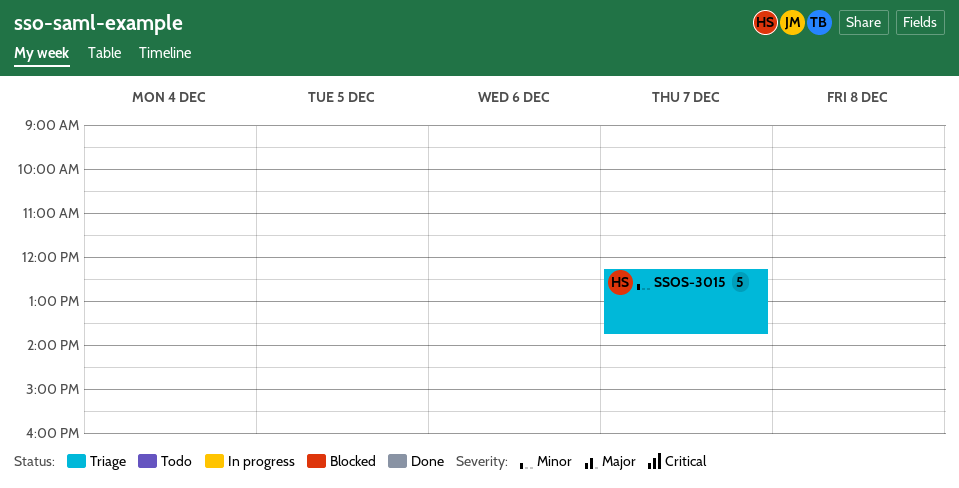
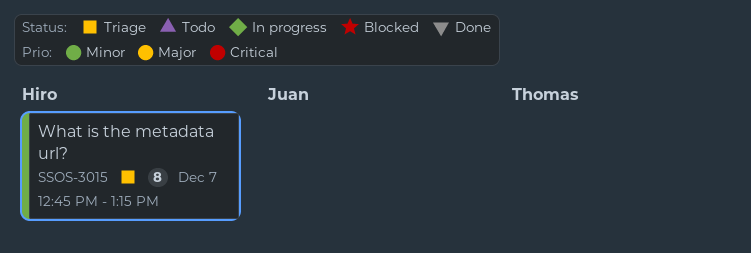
SSOS-3015, estimate: 5 -> 8
SSOS-3015, begins: 12:15 -> 12:45
SSOS-3015, ends: 13:45 -> 13:15

